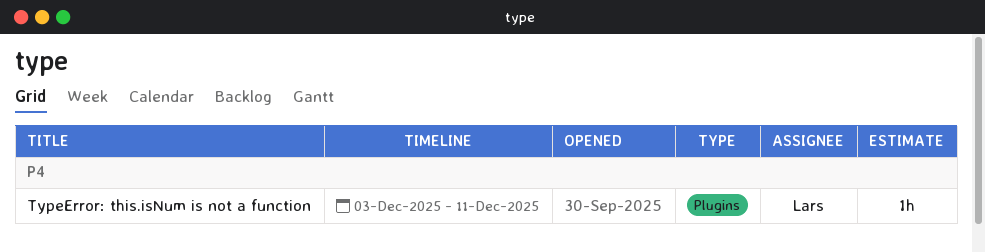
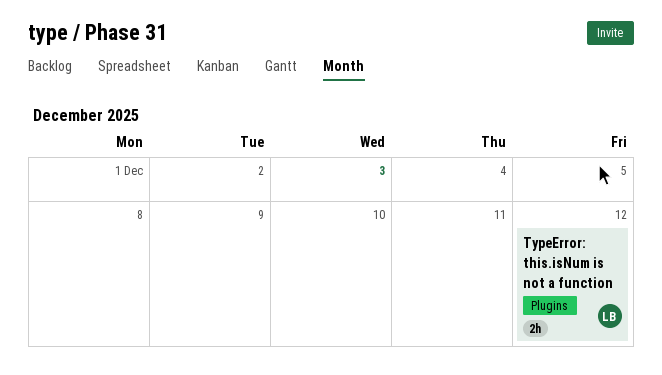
TypeError: this.isNum is not a function, estimate: 1h -> 2h
TypeError: this.isNum is not a function, due: Dec 11 -> Dec 12

